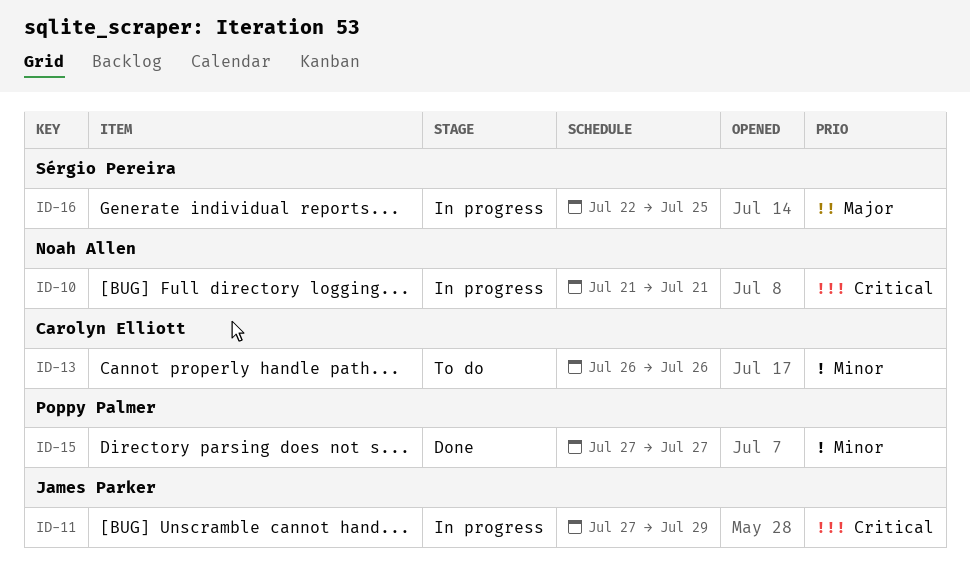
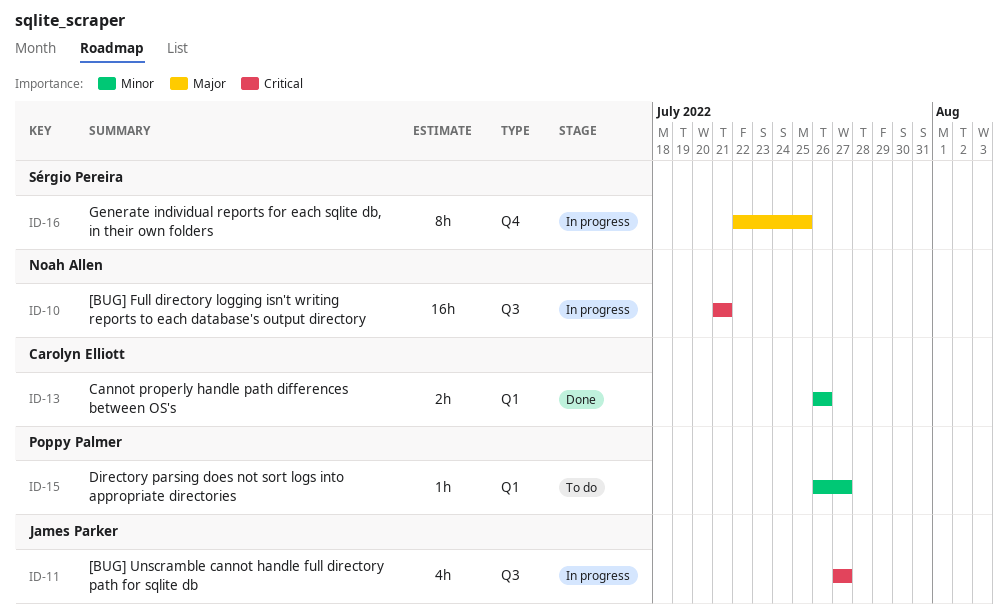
ID-11, due: Jul 29 -> Jul 27
ID-13, status: To do -> Done
ID-15, status: Done -> To do
ID-15, start: Jul 27 -> Jul 26

